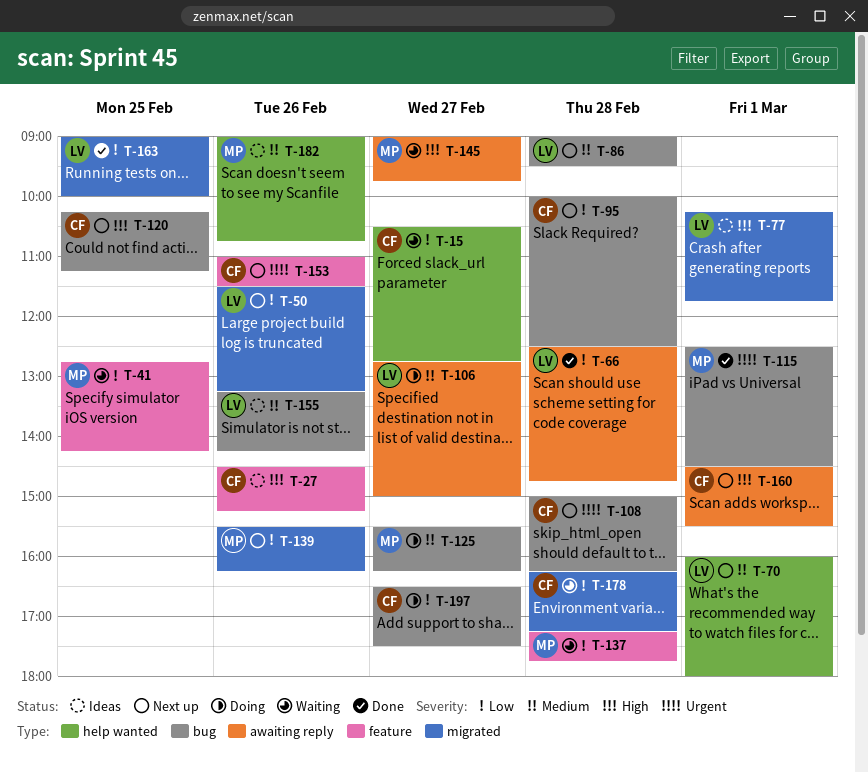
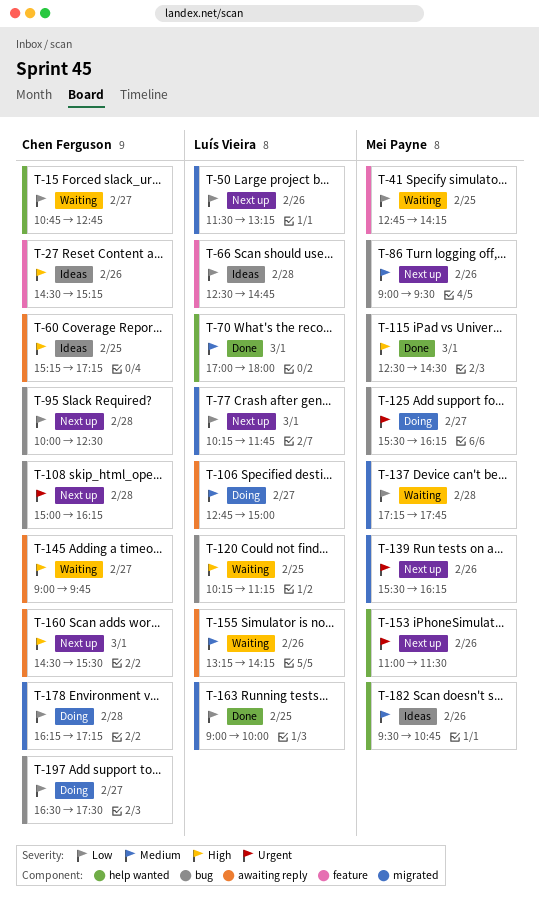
T-15, begins: 10:30 -> 10:45
T-60: none -> present
T-66, status: Done -> Ideas
T-66, label: awaiting reply -> feature
T-70, status: Next up -> Done
T-70, begins: 16:00 -> 17:00
T-77, status: Ideas -> Next up
T-77, priority: High -> Low
T-86, owner: Luís Vieira -> Mei Payne
T-86, day: Feb 28 -> Feb 26
T-115, priority: Urgent -> High
T-120, status: Next up -> Waiting
T-120, owner: Chen Ferguson -> Luís Vieira
T-125, priority: Medium -> Urgent
T-137, label: feature -> migrated
T-139, priority: Low -> Urgent
T-145, owner: Mei Payne -> Chen Ferguson
T-153, owner: Chen Ferguson -> Mei Payne
T-153, label: feature -> help wanted
T-155, status: Ideas -> Waiting
T-155, label: bug -> awaiting reply
T-178, status: Waiting -> Doing
T-182, begins: 09:00 -> 09:30

